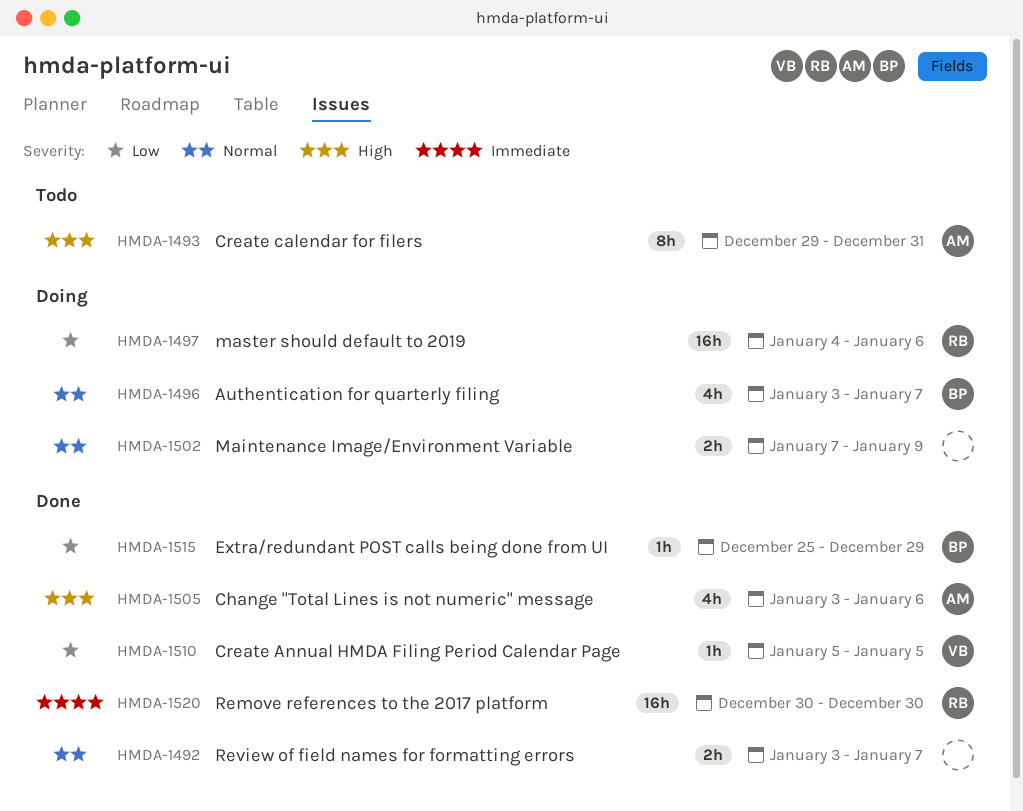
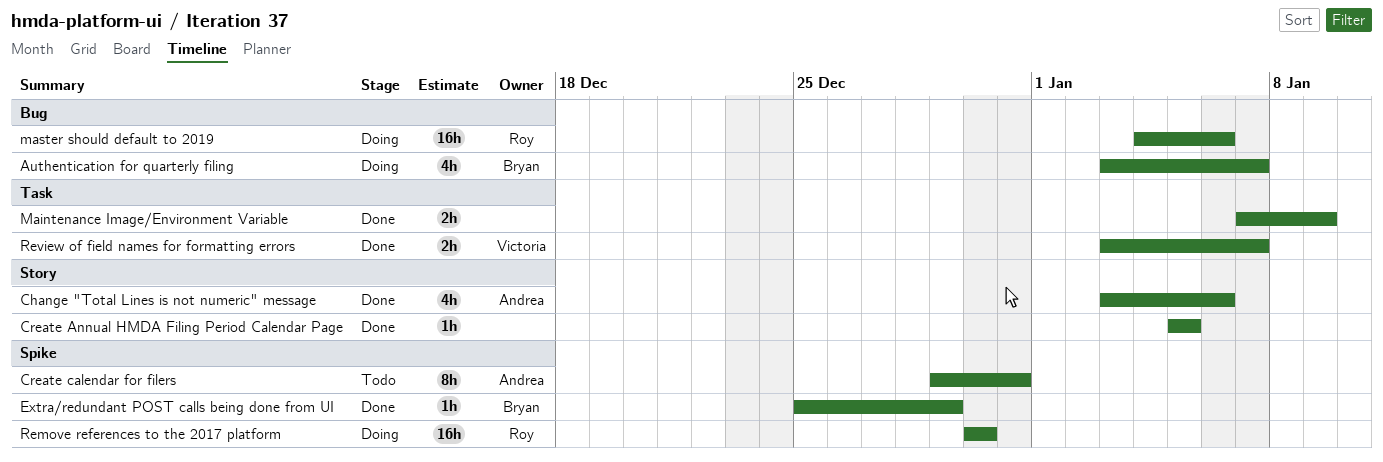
Create Annual HMDA Filing Period Calendar Page, owner: Victoria -> none
Maintenance Image/Environment Variable, status: Doing -> Done
Remove references to the 2017 platform, status: Done -> Doing
Review of field names for formatting errors, owner: none -> Victoria

